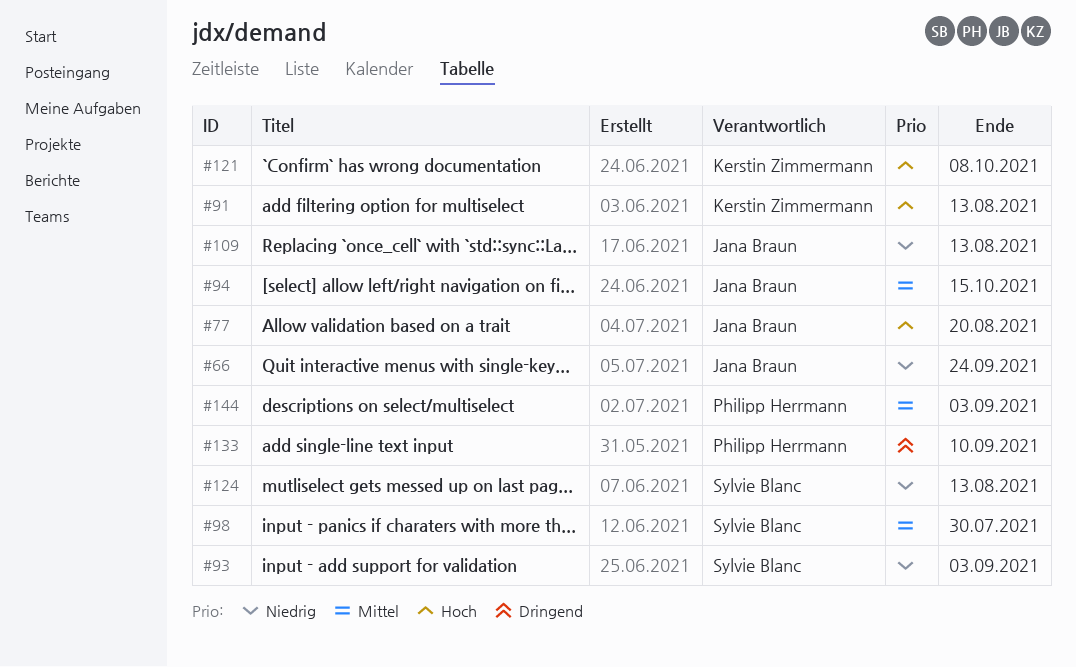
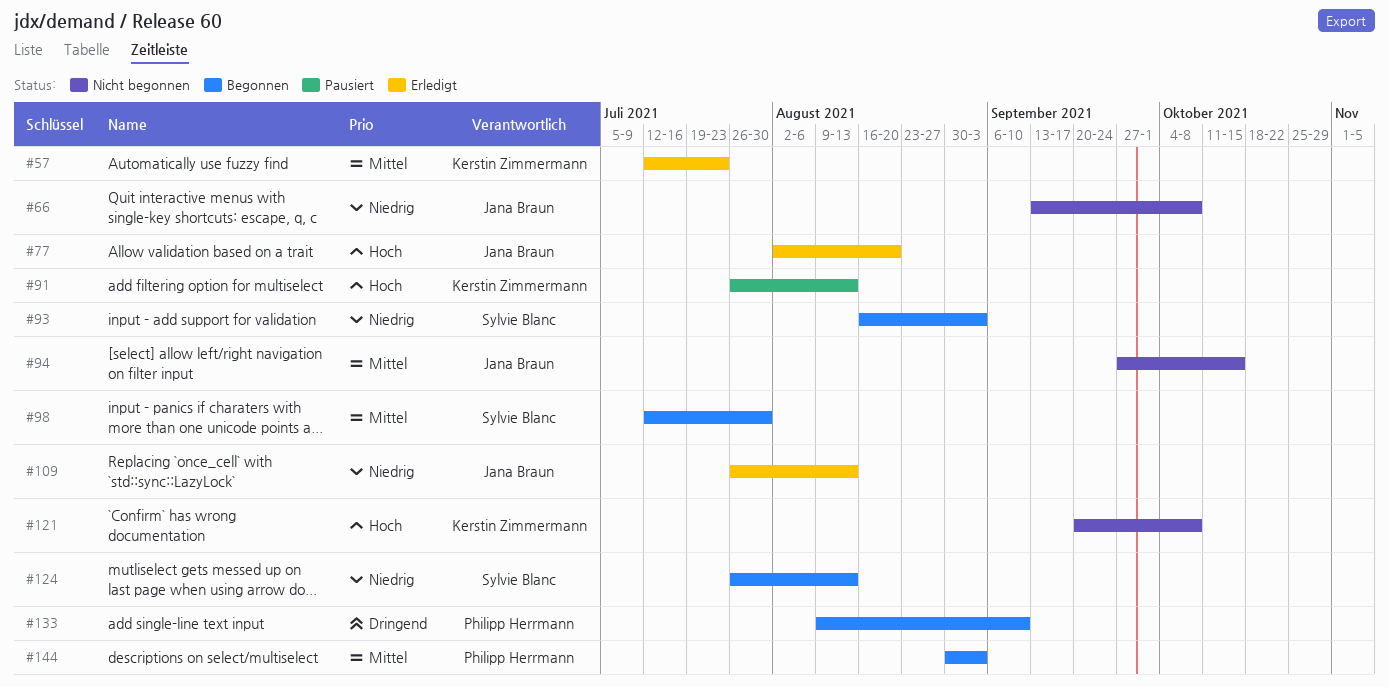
#57: none -> present
#66, due: Sep 24 -> Oct 8

